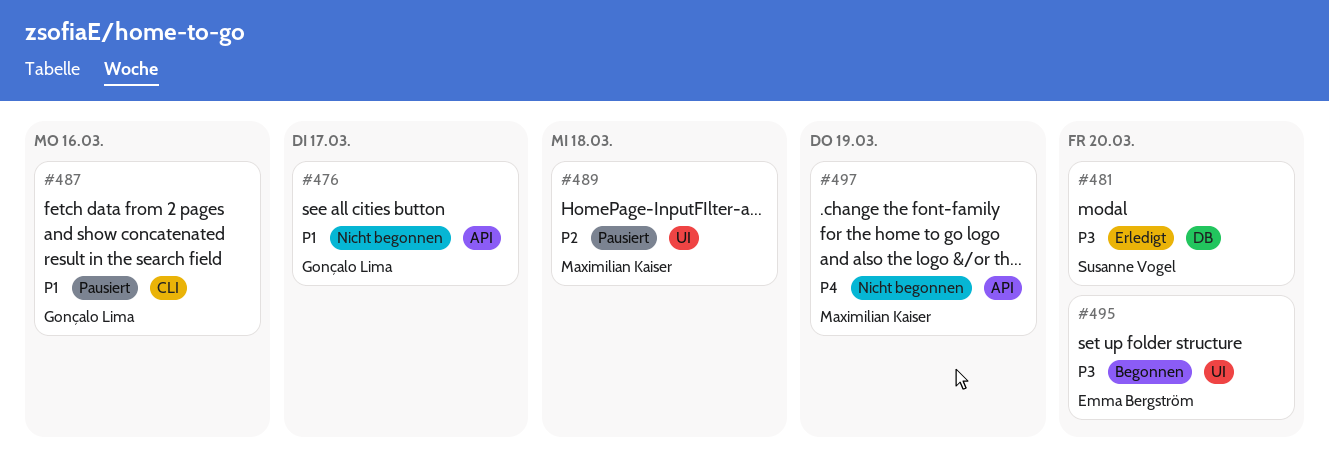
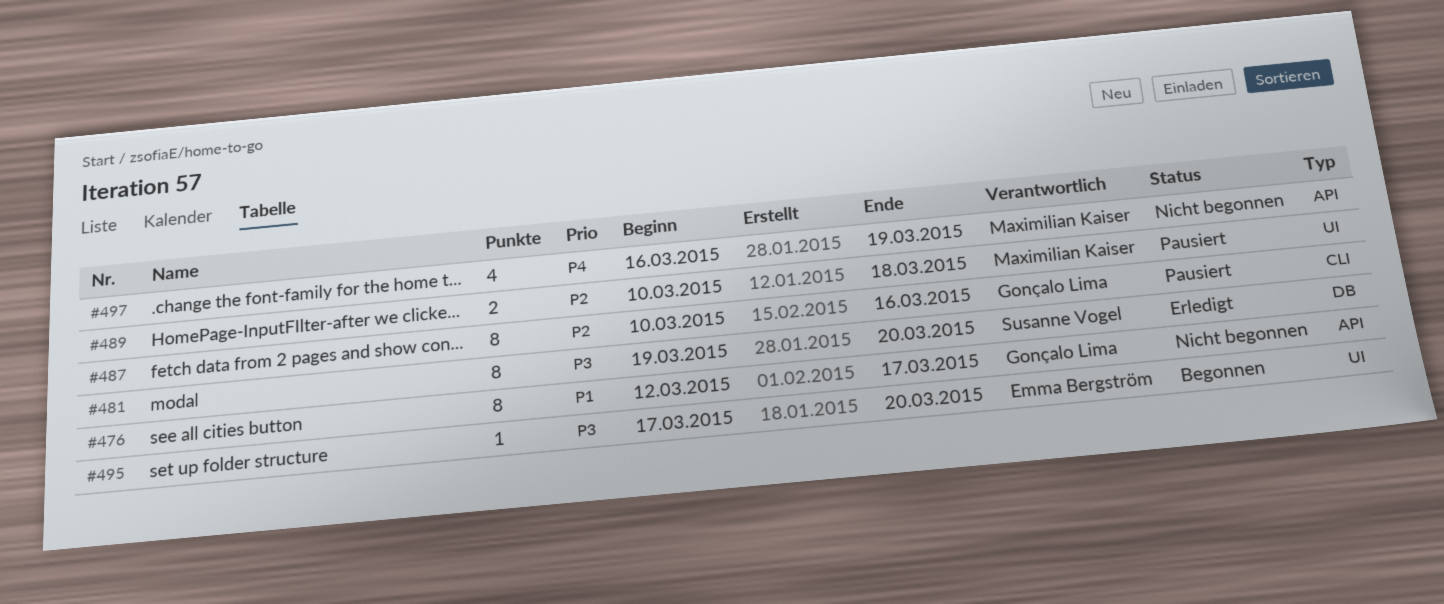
#487, priority: P1 -> P2

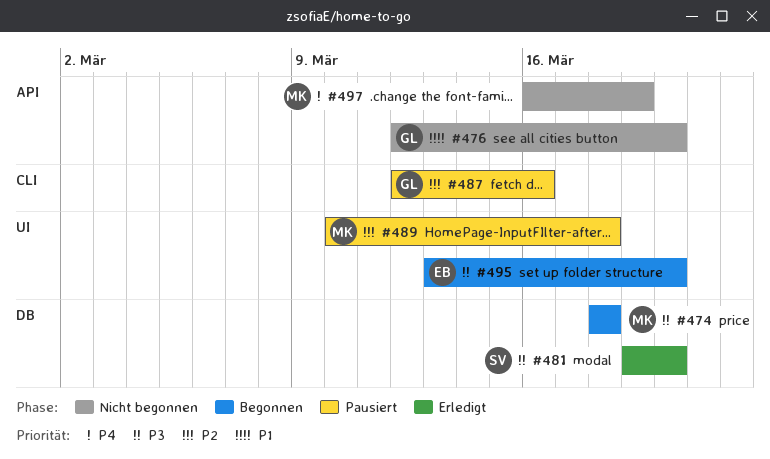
#474: none -> present
#476, due: Mar 17 -> Mar 20
#487, start: Mar 10 -> Mar 12
#495, start: Mar 17 -> Mar 13

